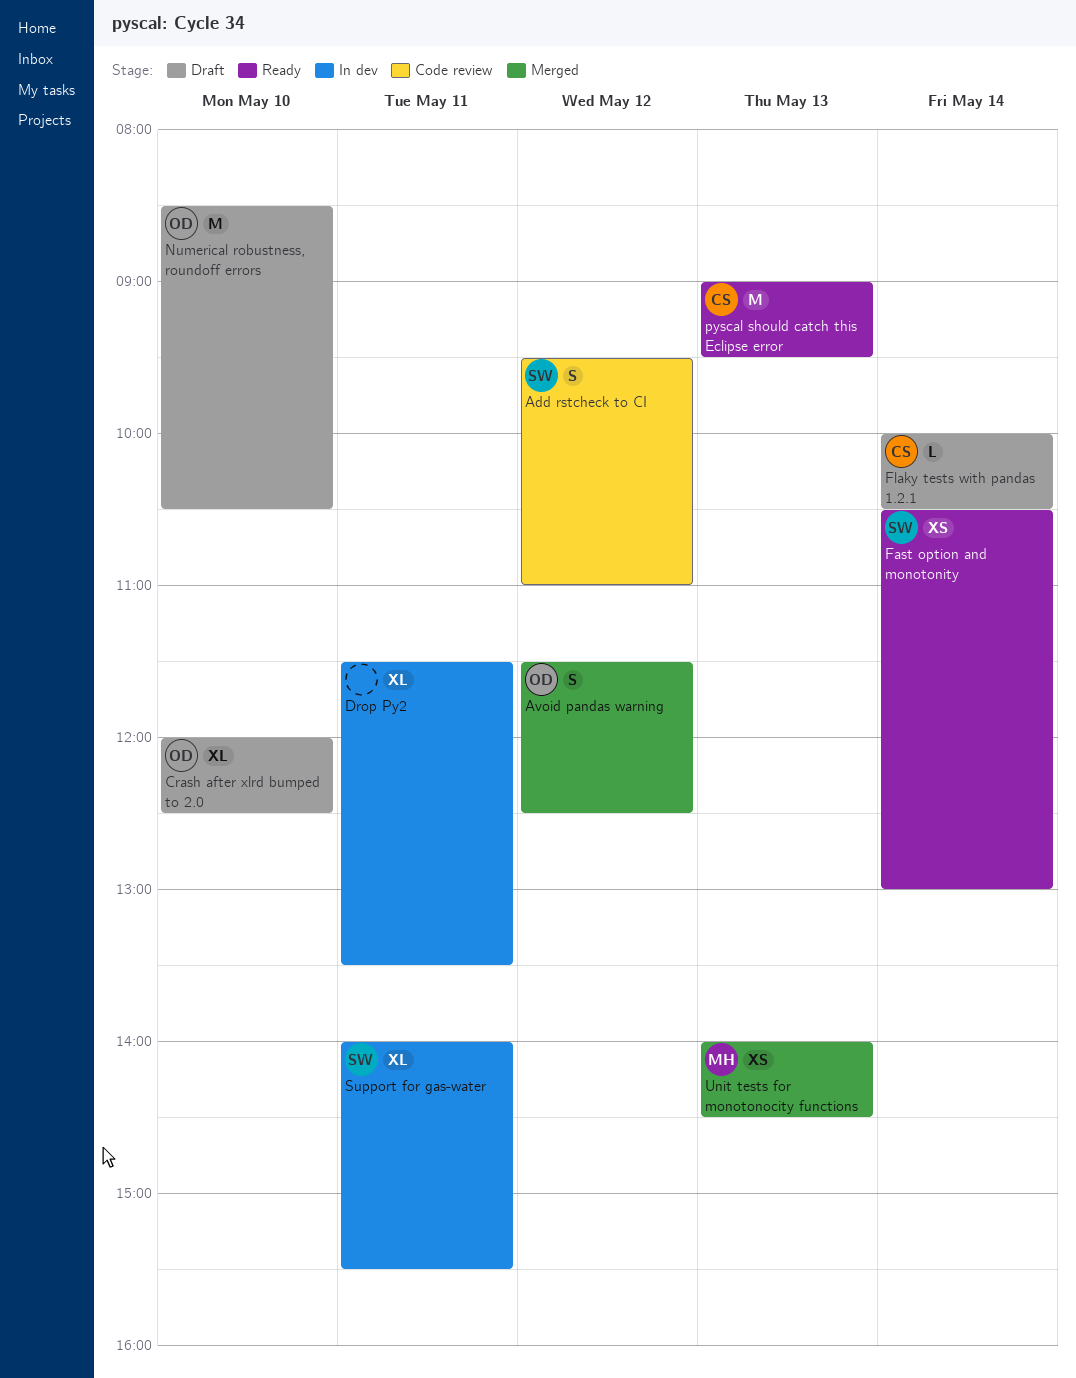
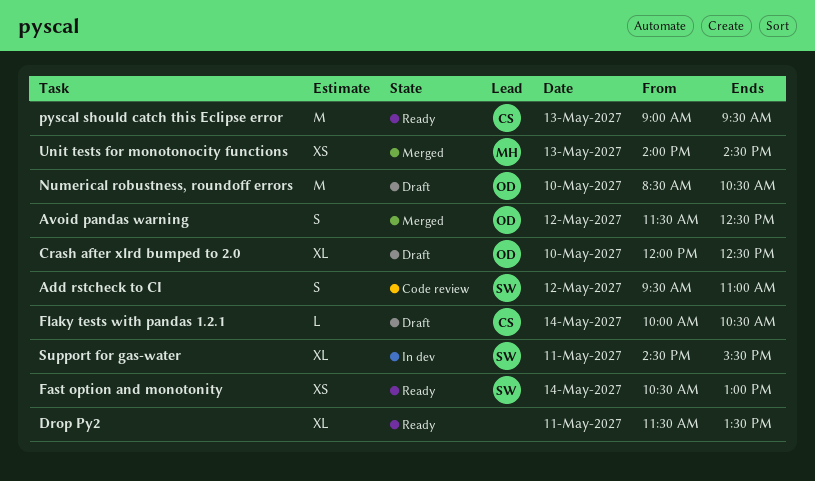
Drop Py2, status: In dev -> Ready
Support for gas-water, begins: 14:00 -> 14:30

